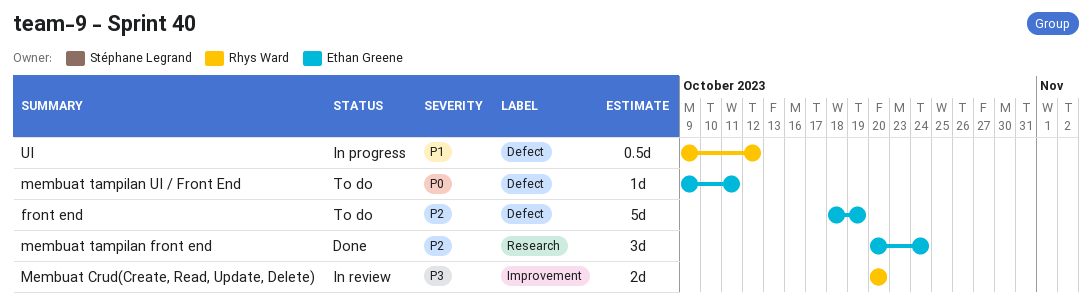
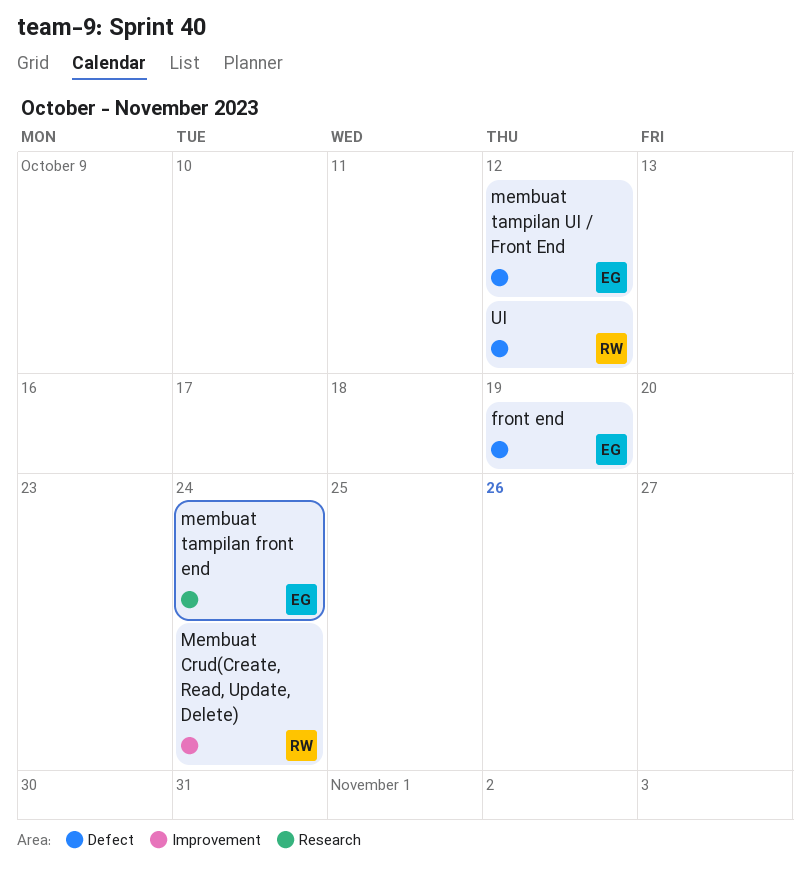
Membuat Crud(Create, Read, Update, Delete), due: Oct 20 -> Oct 24
membuat tampilan UI / Front End, due: Oct 11 -> Oct 12

